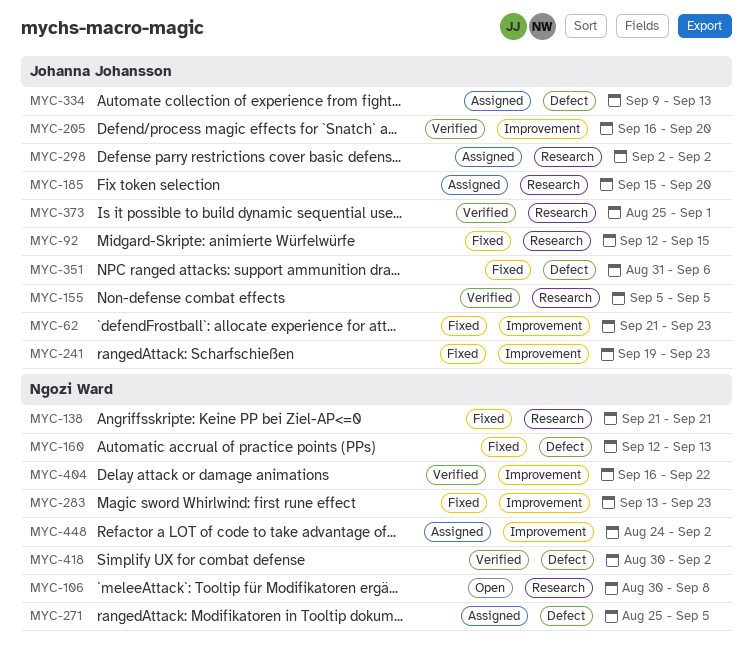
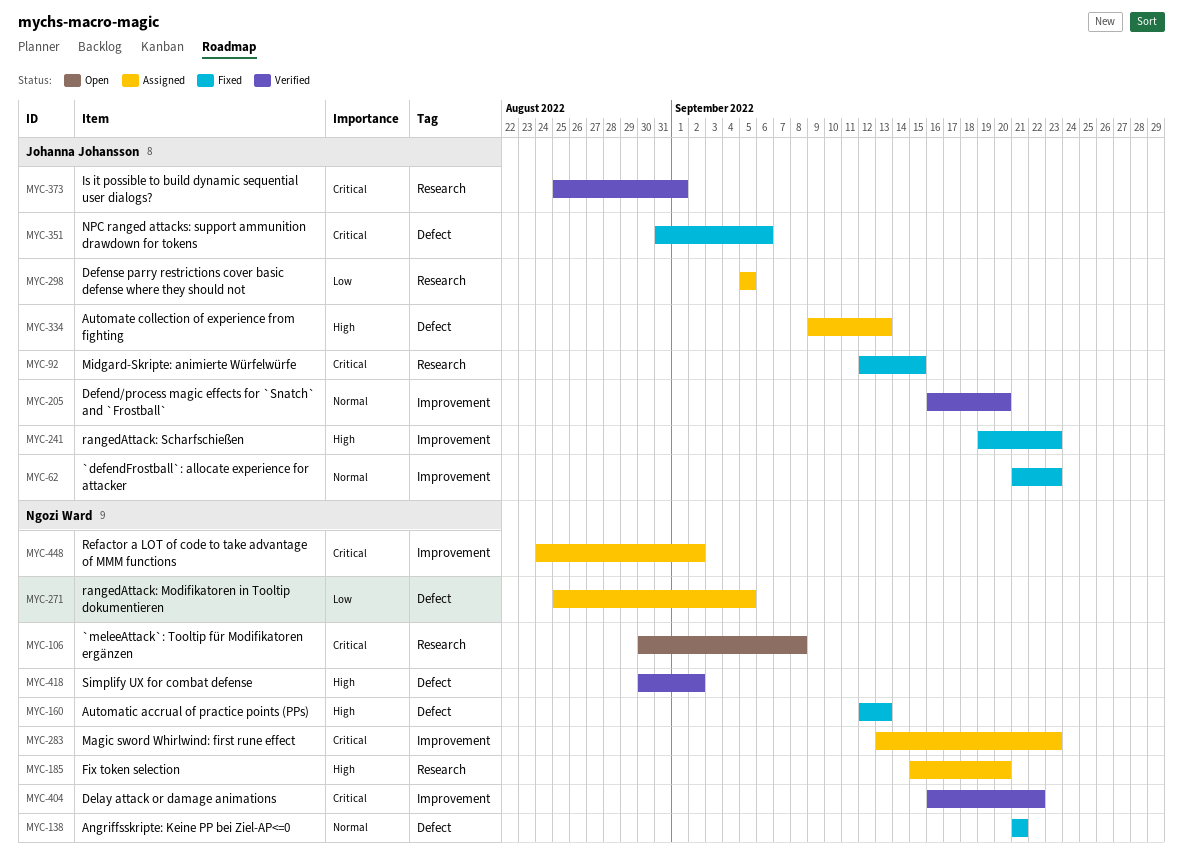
MYC-138, label: Research -> Defect
MYC-155: present -> none
MYC-185, owner: Johanna Johansson -> Ngozi Ward
MYC-283, status: Fixed -> Assigned
MYC-298, start: Sep 2 -> Sep 5
MYC-298, due: Sep 2 -> Sep 5

